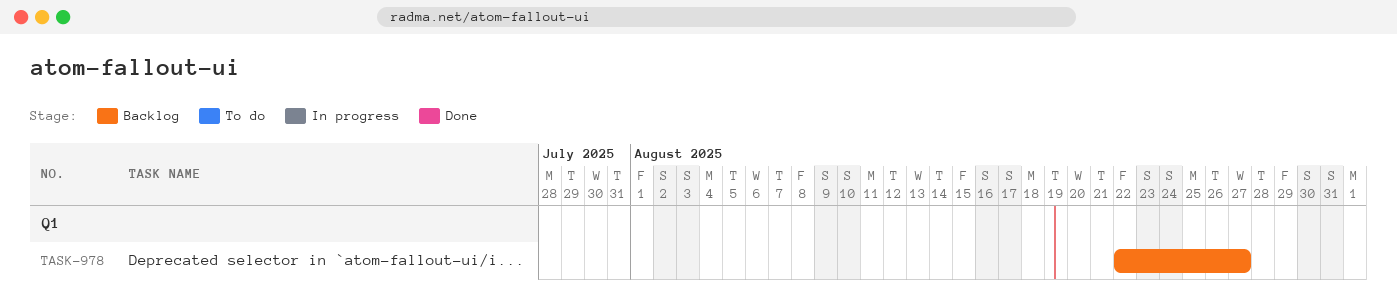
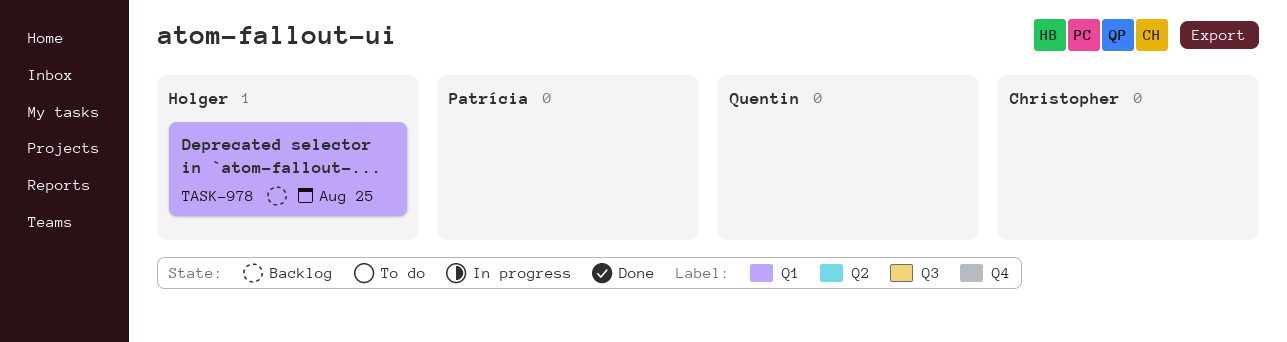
TASK-978, due: Aug 27 -> Aug 25

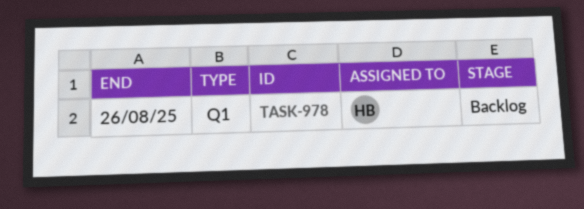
TASK-978, due: Aug 25 -> Aug 26

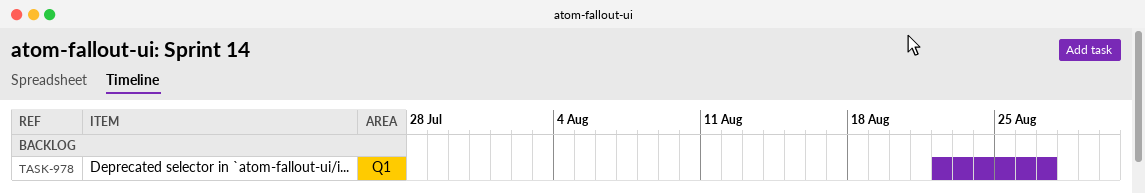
TASK-978, due: Aug 26 -> Aug 27

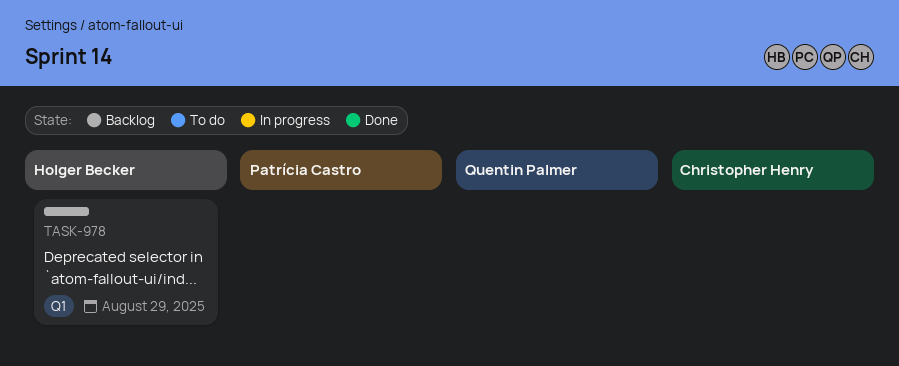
TASK-978, due: Aug 27 -> Aug 29

